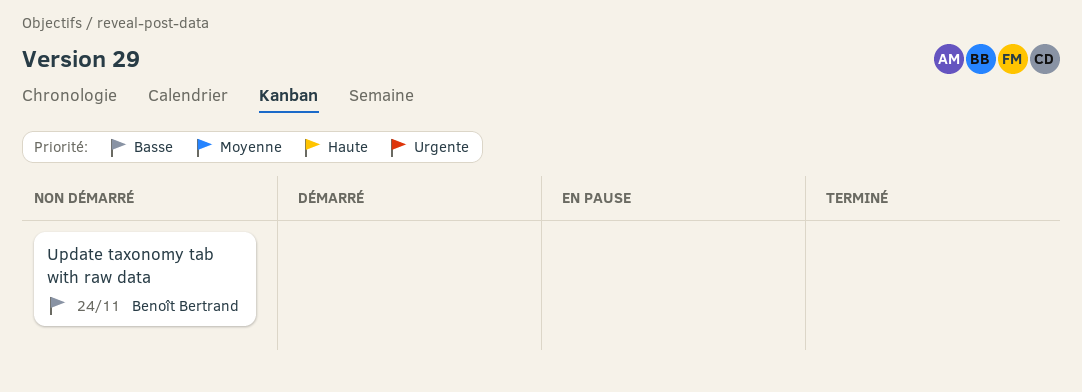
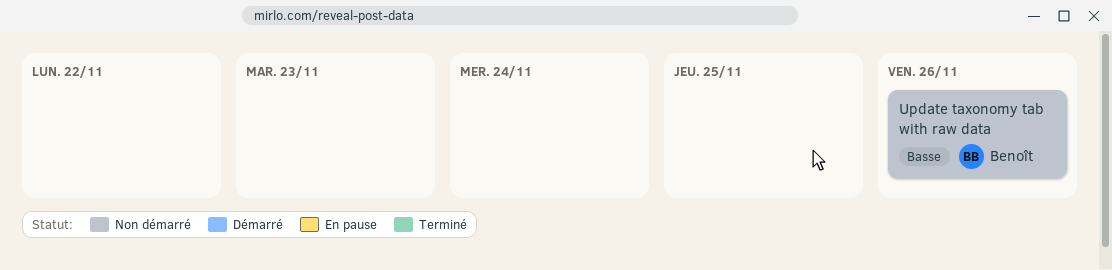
Update taxonomy tab with raw data, due: Nov 24 -> Nov 26

